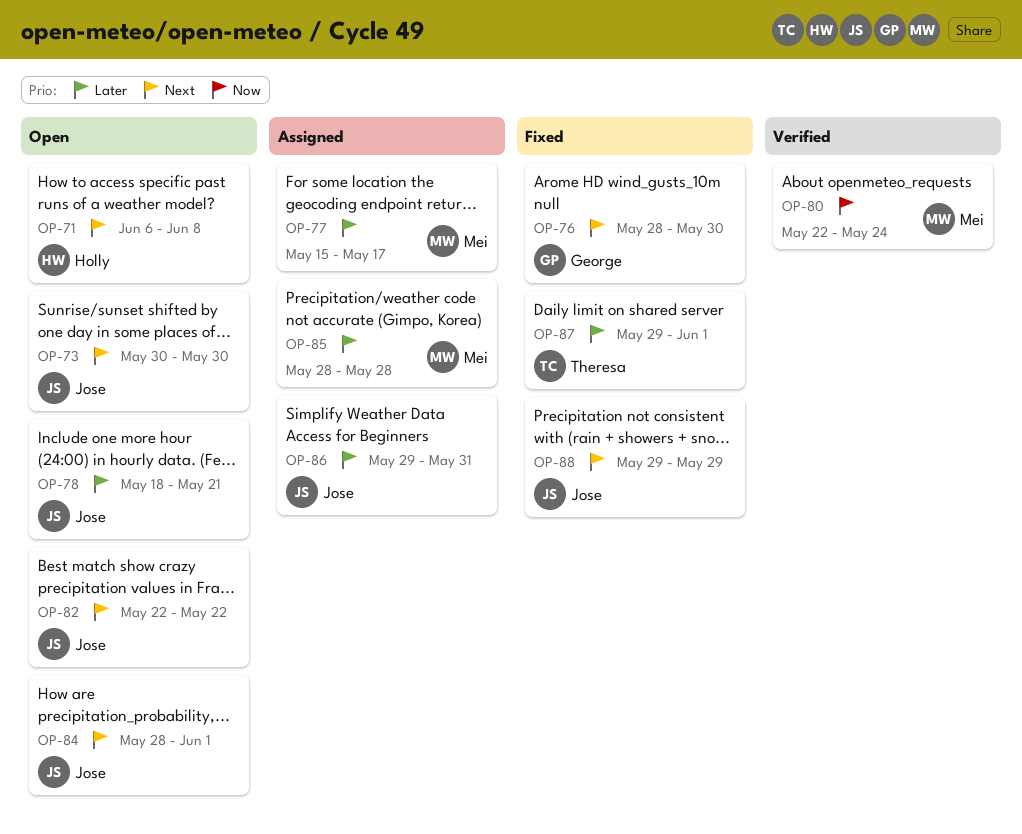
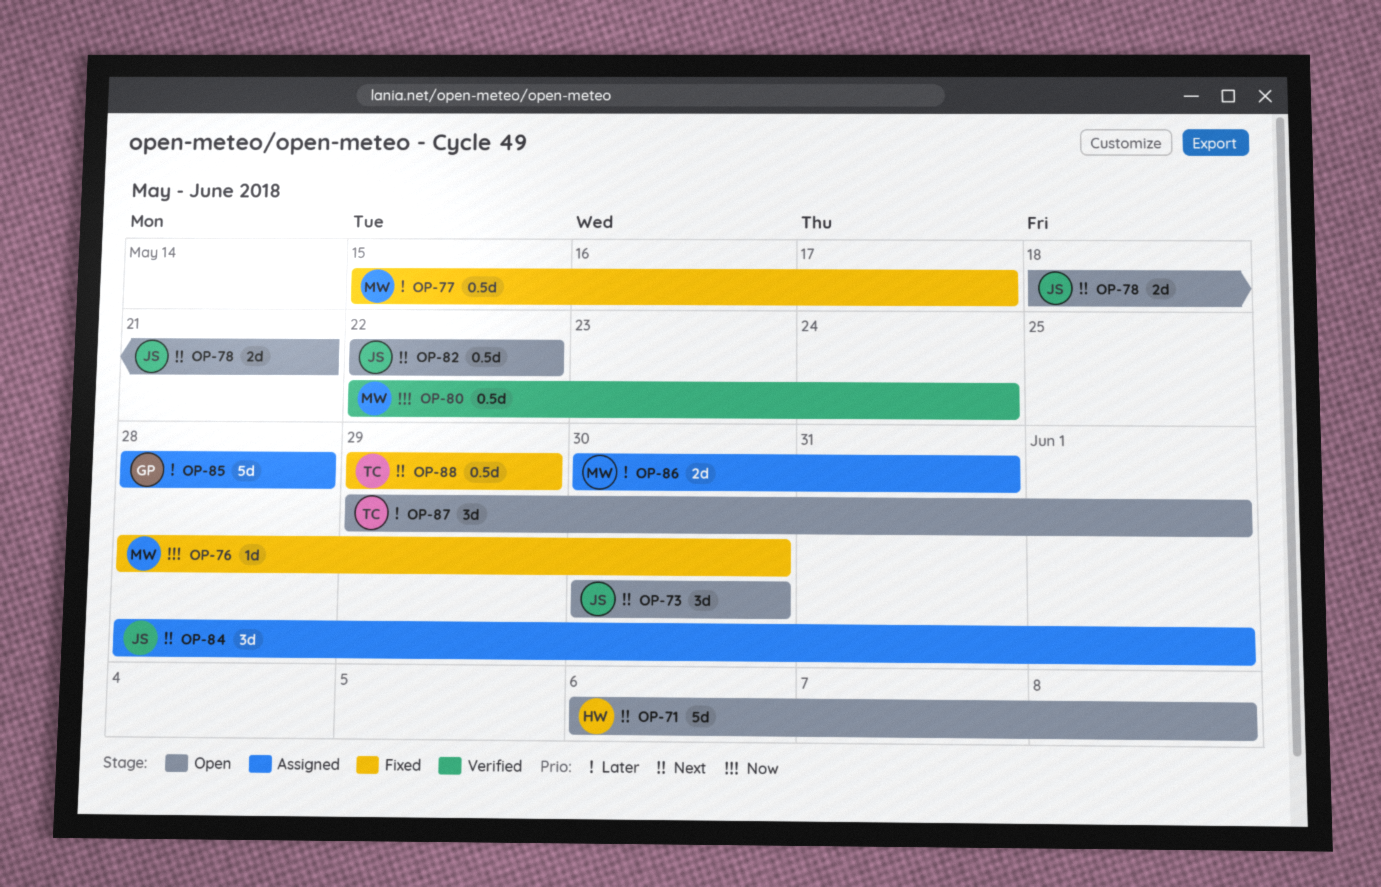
OP-76, owner: George -> Mei
OP-76, priority: Next -> Now
OP-77, status: Assigned -> Fixed
OP-78, priority: Later -> Next
OP-84, status: Open -> Assigned
OP-85, owner: Mei -> George
OP-86, owner: Jose -> Mei
OP-86, start: May 29 -> May 30
OP-87, status: Fixed -> Open
OP-88, owner: Jose -> Theresa

